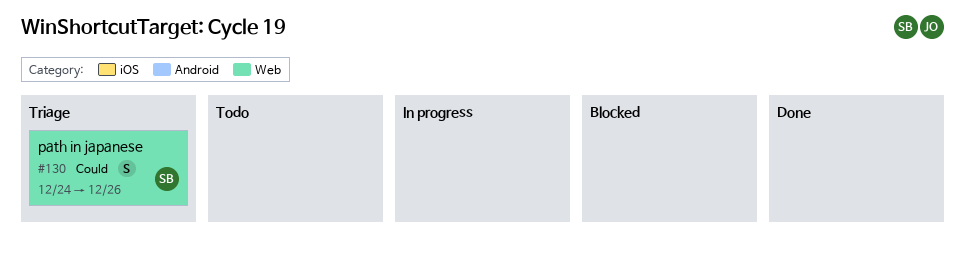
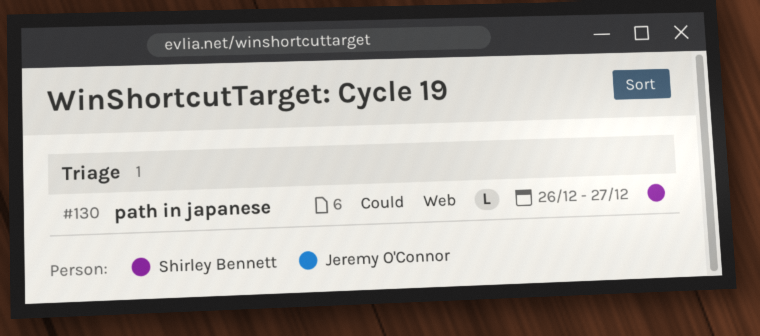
#130, estimate: S -> L
#130, start: Dec 24 -> Dec 26
#130, due: Dec 26 -> Dec 27

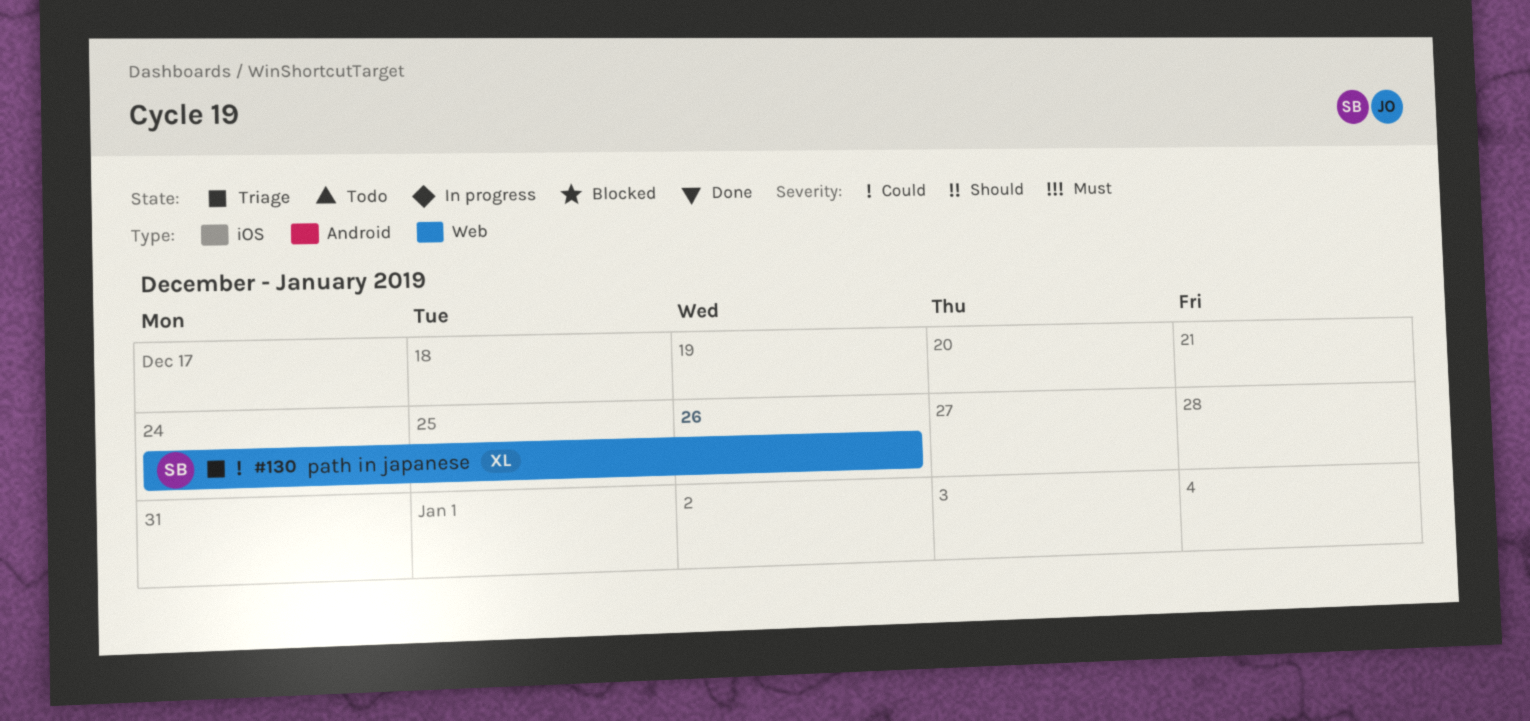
#130, estimate: L -> XL
#130, start: Dec 26 -> Dec 24
#130, due: Dec 27 -> Dec 26

